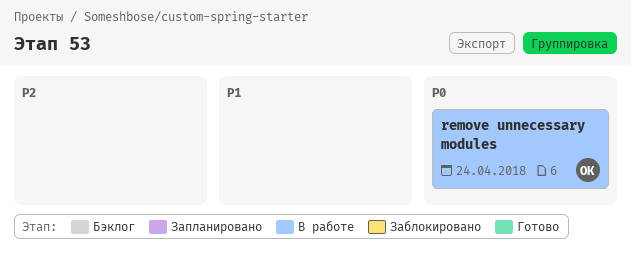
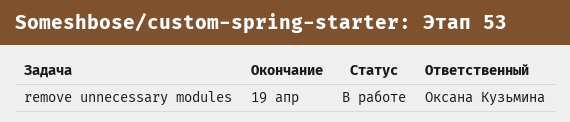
remove unnecessary modules, due: Apr 24 -> Apr 19

